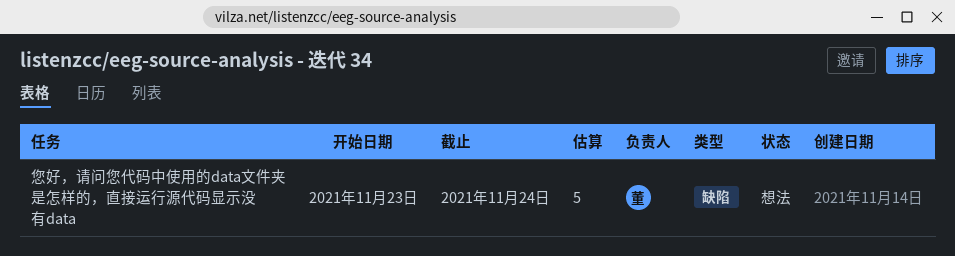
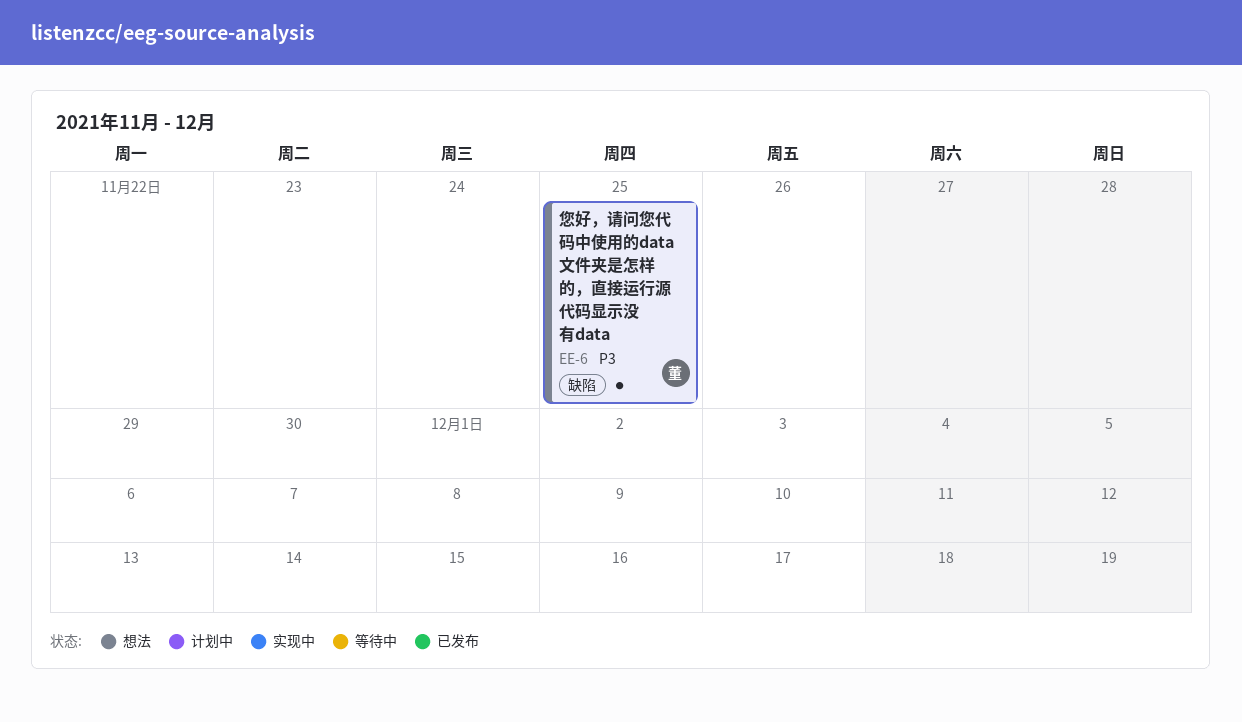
您好，请问您代码中使用的data文件夹是怎样的，直接运行源代码显示没有data, estimate: 5 -> 1
您好，请问您代码中使用的data文件夹是怎样的，直接运行源代码显示没有data, due: Nov 24 -> Nov 25

